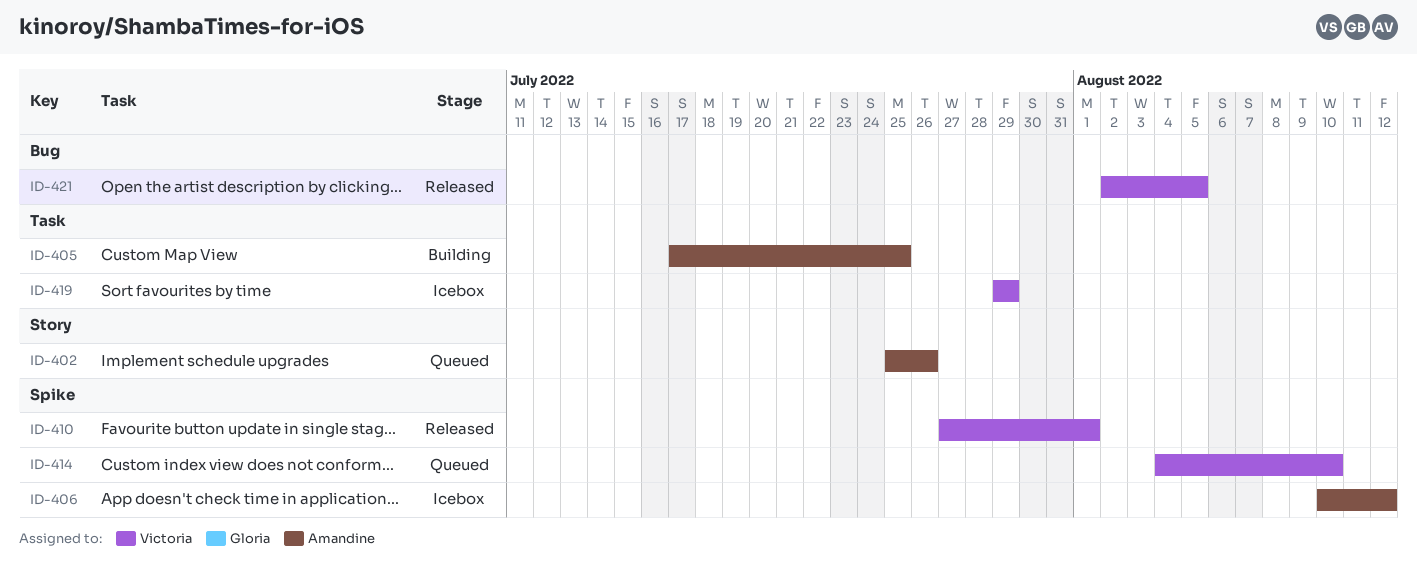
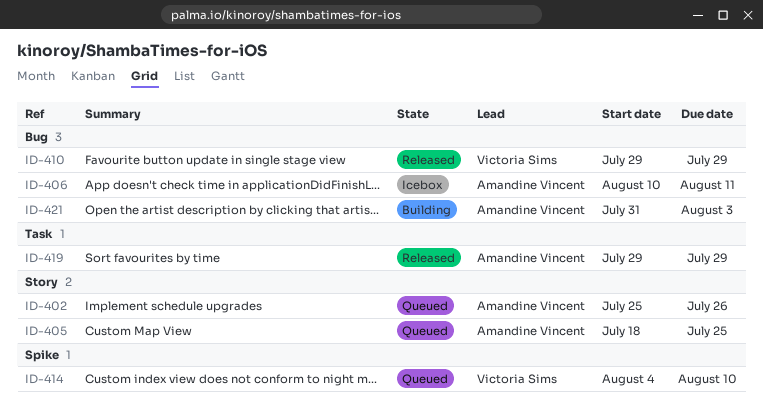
ID-405, status: Building -> Queued
ID-405, label: Task -> Story
ID-405, start: Jul 17 -> Jul 18
ID-406, label: Spike -> Bug
ID-406, due: Aug 12 -> Aug 11
ID-410, label: Spike -> Bug
ID-410, start: Jul 27 -> Jul 29
ID-410, due: Aug 1 -> Jul 29
ID-419, status: Icebox -> Released
ID-419, owner: Victoria Sims -> Amandine Vincent
ID-421, status: Released -> Building
ID-421, owner: Victoria Sims -> Amandine Vincent
ID-421, start: Aug 2 -> Jul 31
ID-421, due: Aug 5 -> Aug 3

